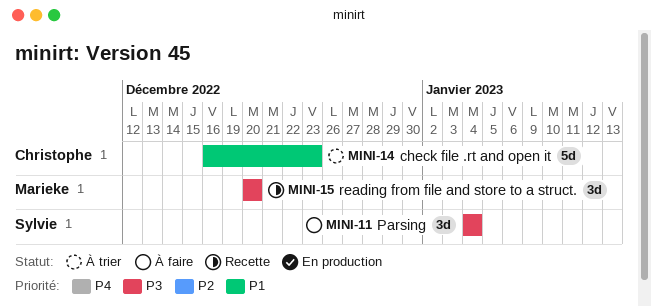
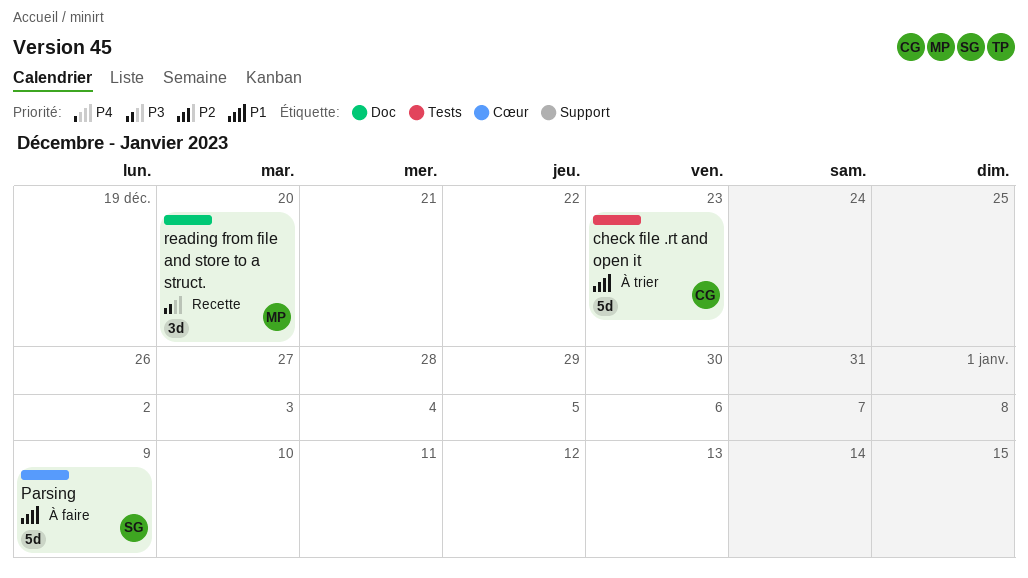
Parsing, priority: P3 -> P1
Parsing, estimate: 3d -> 5d
Parsing, due: Jan 4 -> Jan 9

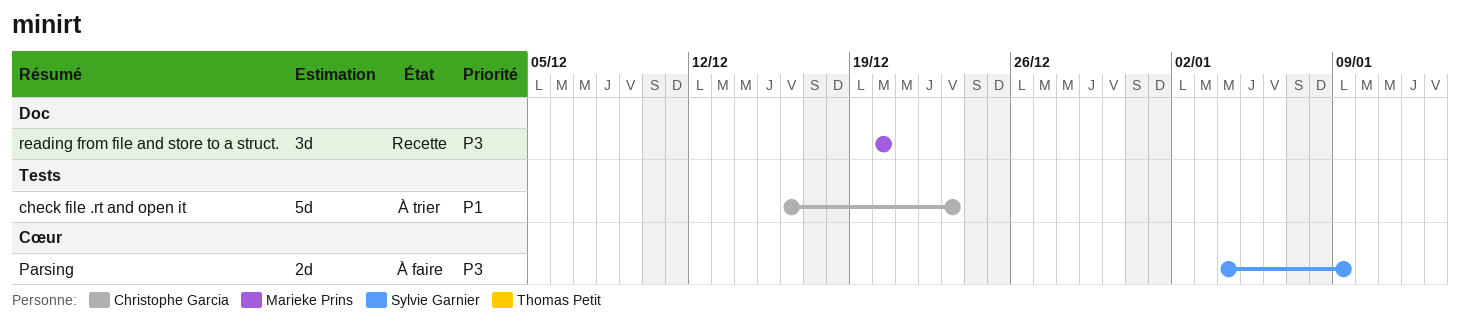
Parsing, priority: P1 -> P3
Parsing, estimate: 5d -> 2d

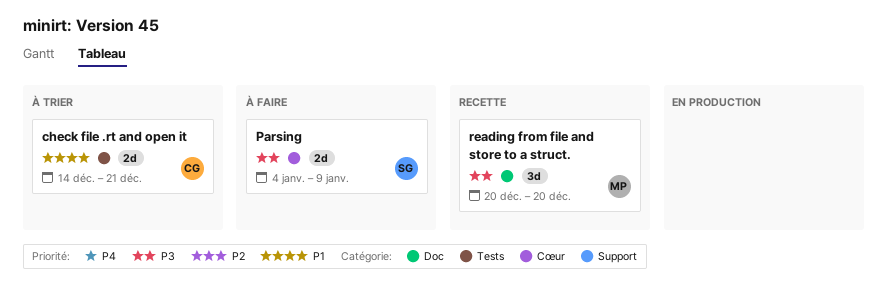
check file .rt and open it, estimate: 5d -> 2d
check file .rt and open it, start: Dec 16 -> Dec 14
check file .rt and open it, due: Dec 23 -> Dec 21

